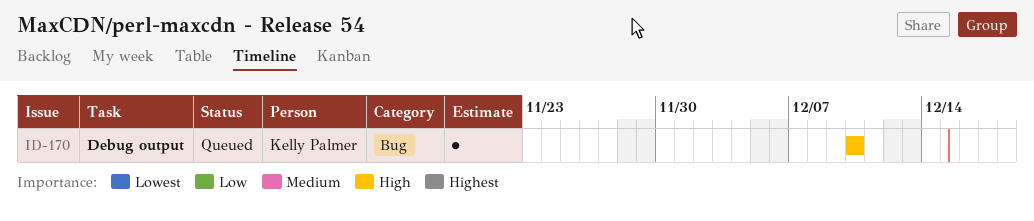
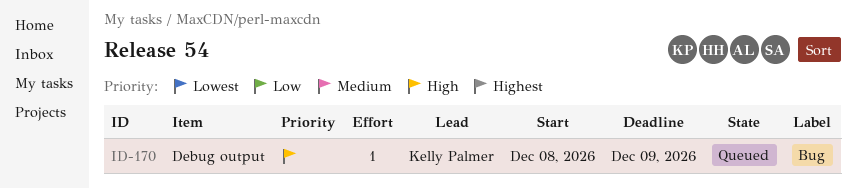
ID-170, start: Dec 10 -> Dec 8
ID-170, due: Dec 10 -> Dec 9

